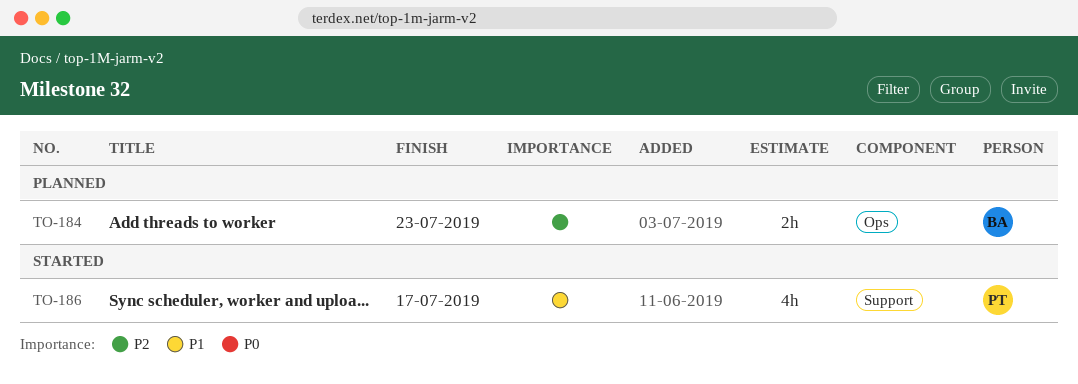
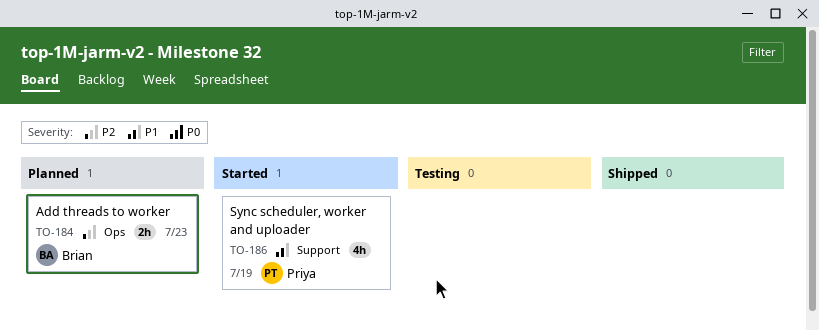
TO-186, due: Jul 17 -> Jul 19

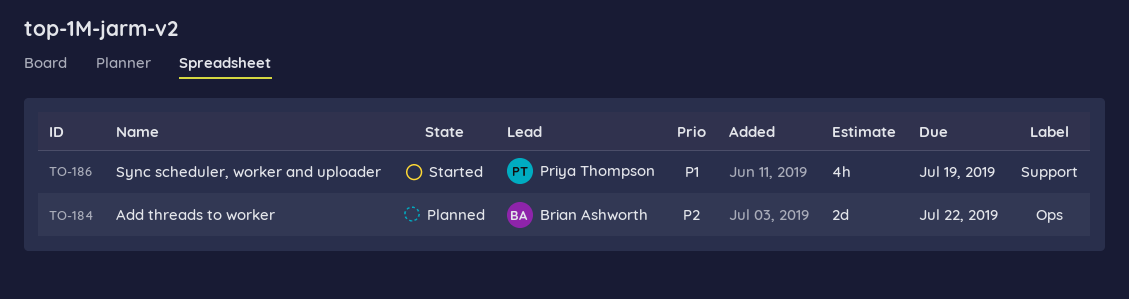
TO-184, estimate: 2h -> 2d
TO-184, due: Jul 23 -> Jul 22

